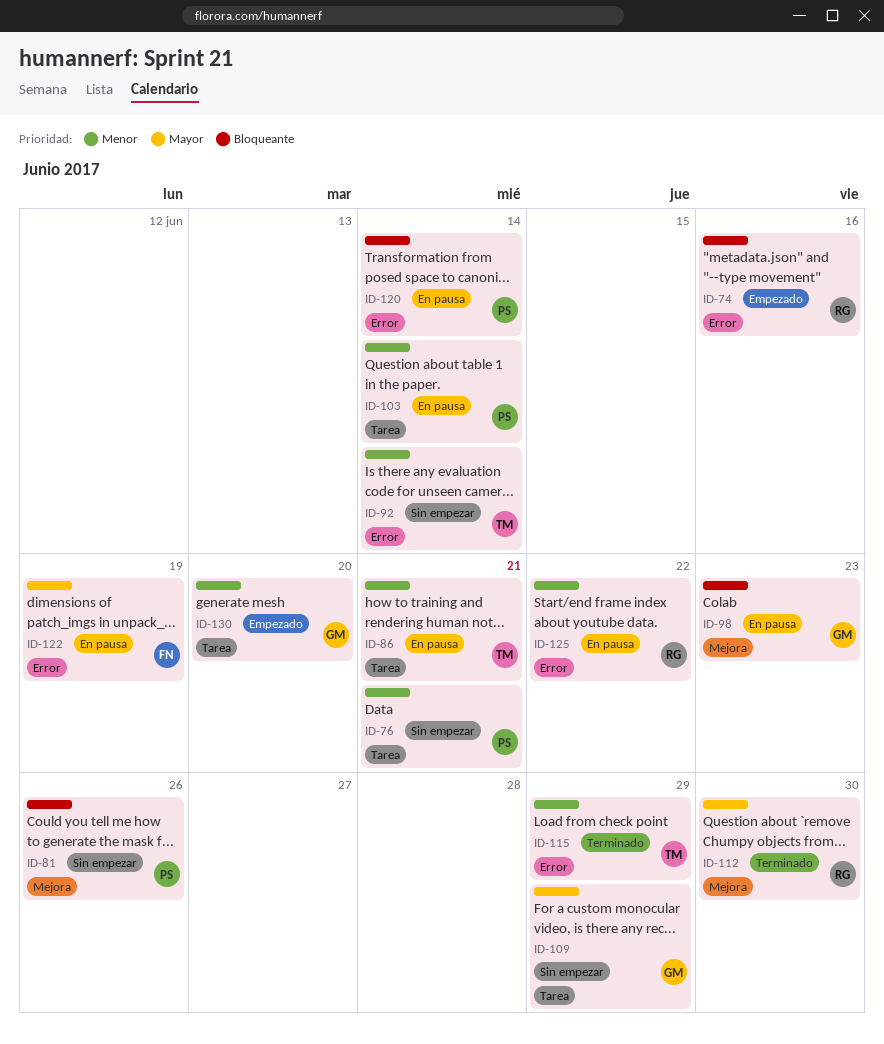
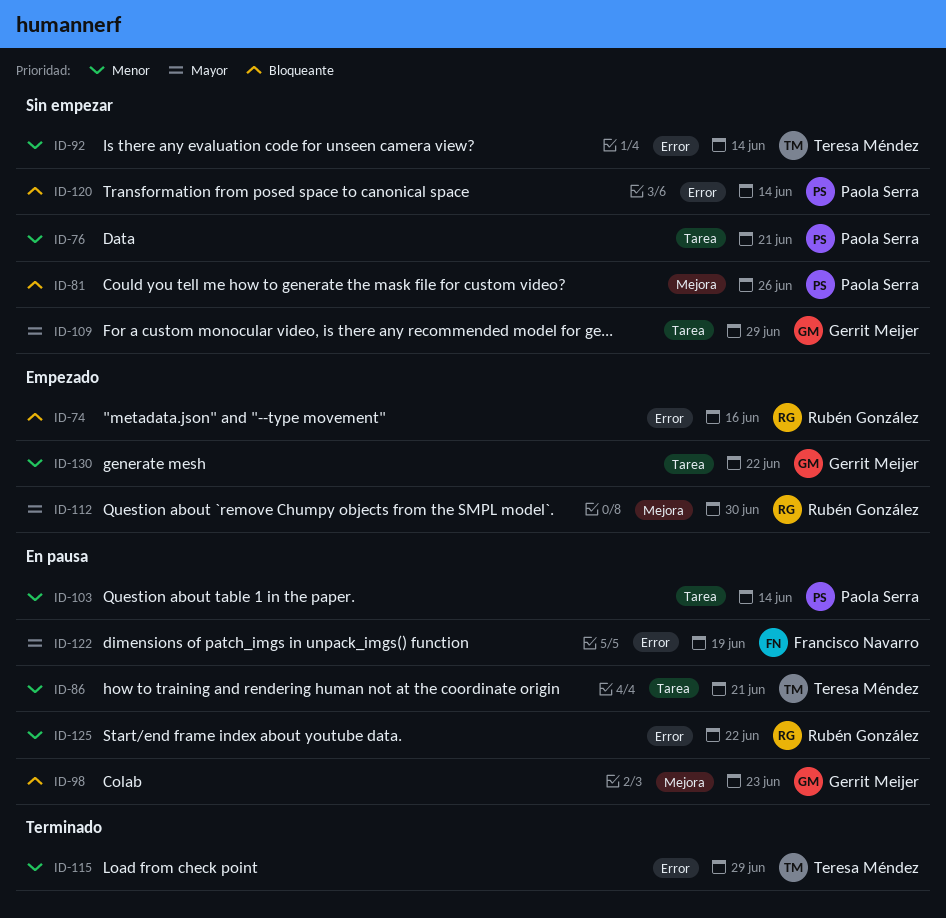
ID-112, status: Terminado -> Empezado
ID-120, status: En pausa -> Sin empezar
ID-130, due: Jun 20 -> Jun 22

